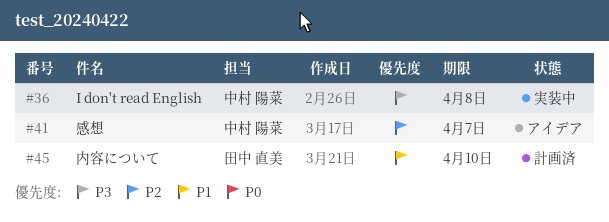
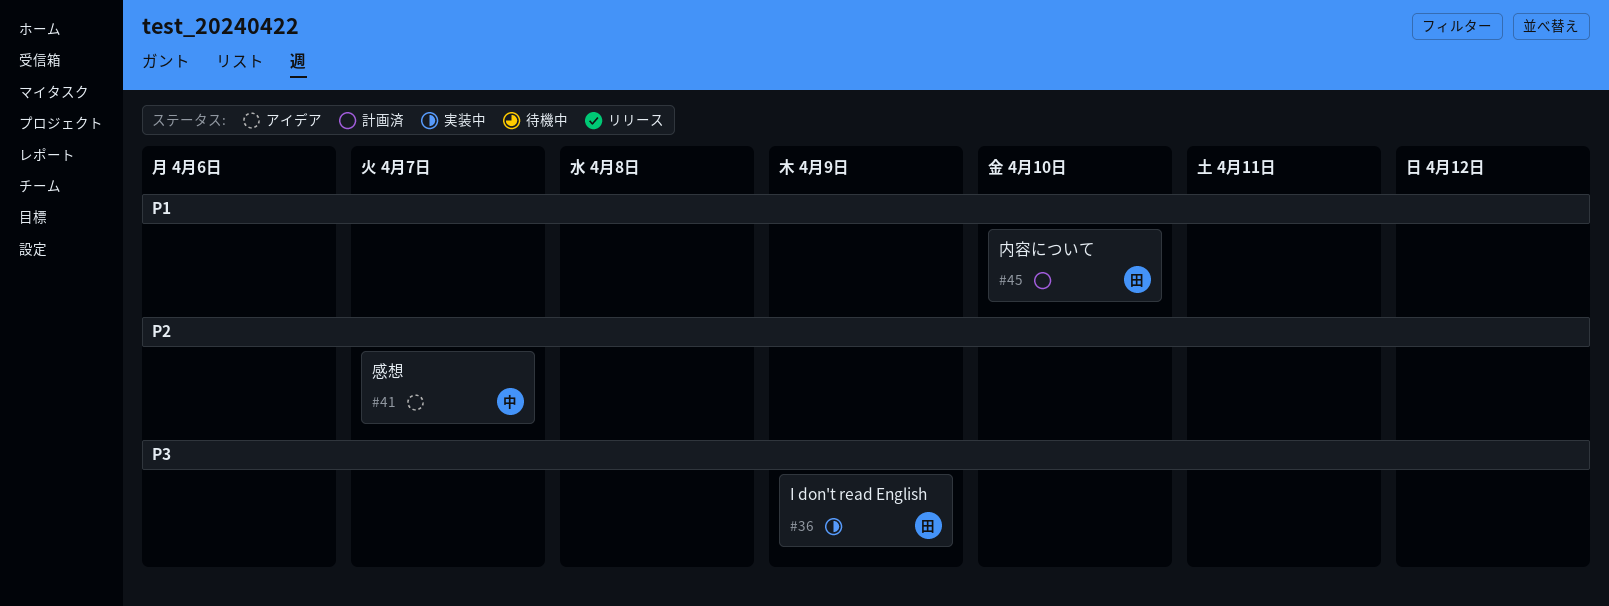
#36, owner: 中村 陽菜 -> 田中 直美
#36, due: Apr 8 -> Apr 9

